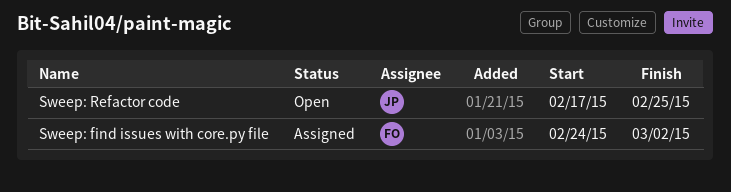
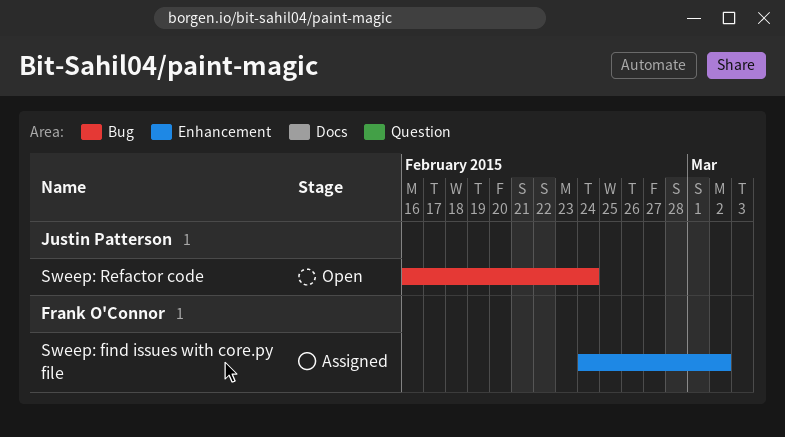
Sweep: Refactor code, start: Feb 17 -> Feb 16
Sweep: Refactor code, due: Feb 25 -> Feb 24

